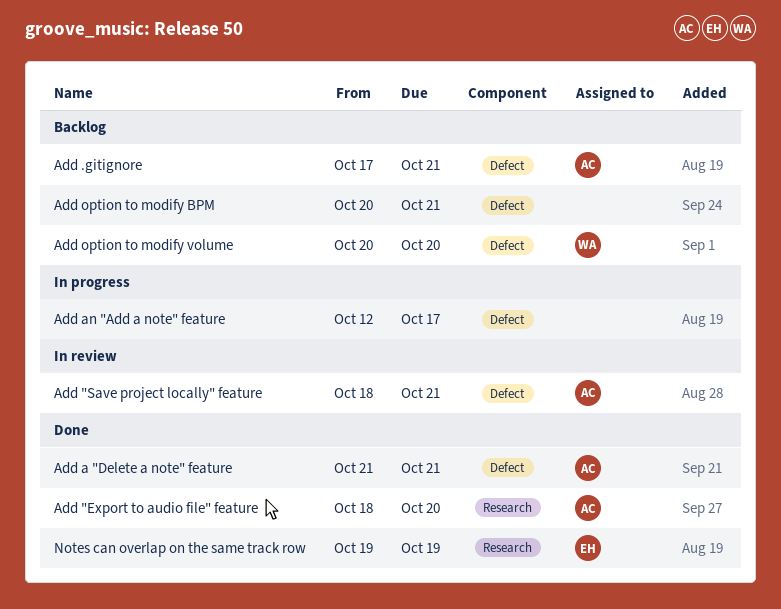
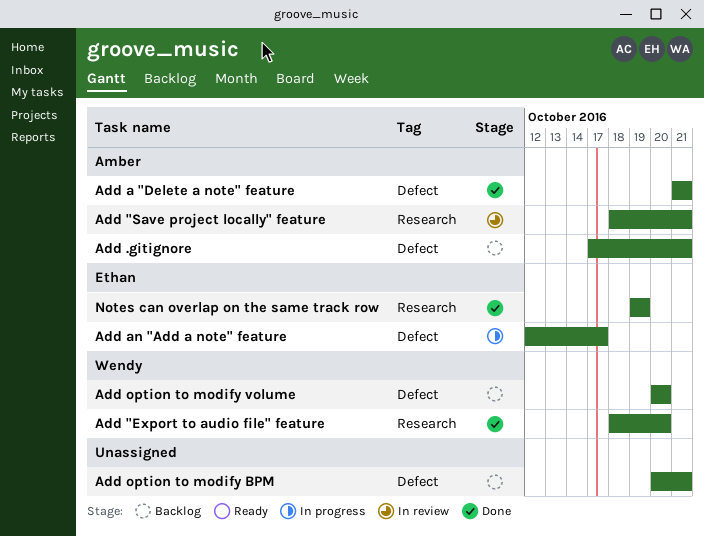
Add "Export to audio file" feature, owner: Amber -> Wendy
Add "Save project locally" feature, label: Defect -> Research
Add an "Add a note" feature, owner: none -> Ethan

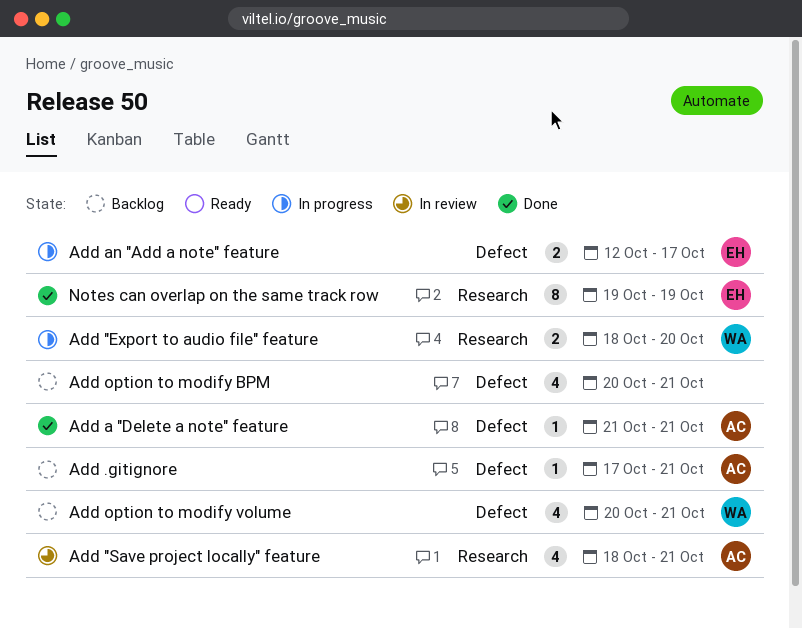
Add "Export to audio file" feature, status: Done -> In progress
Add option to modify volume, due: Oct 20 -> Oct 21

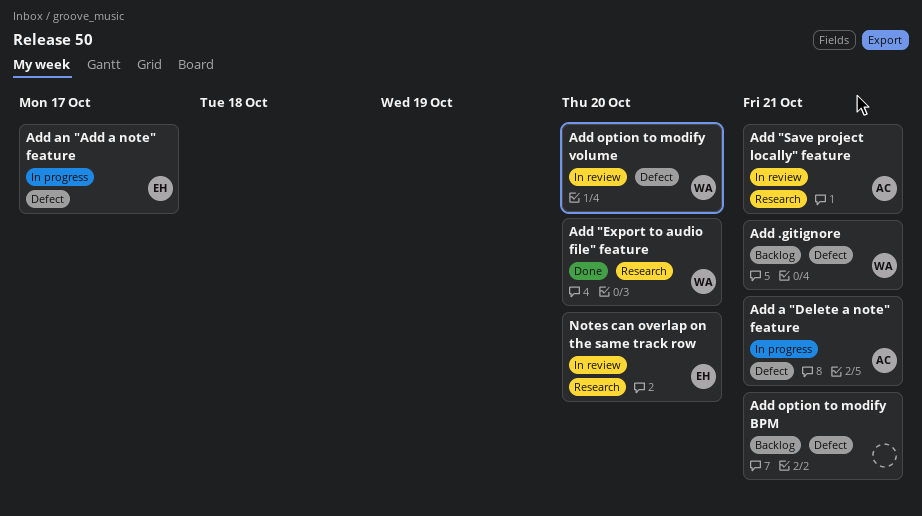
Add "Export to audio file" feature, status: In progress -> Done
Add .gitignore, owner: AC -> WA
Add a "Delete a note" feature, status: Done -> In progress
Add option to modify volume, status: Backlog -> In review
Add option to modify volume, due: Oct 21 -> Oct 20
Notes can overlap on the same track row, status: Done -> In review
Notes can overlap on the same track row, due: Oct 19 -> Oct 20

